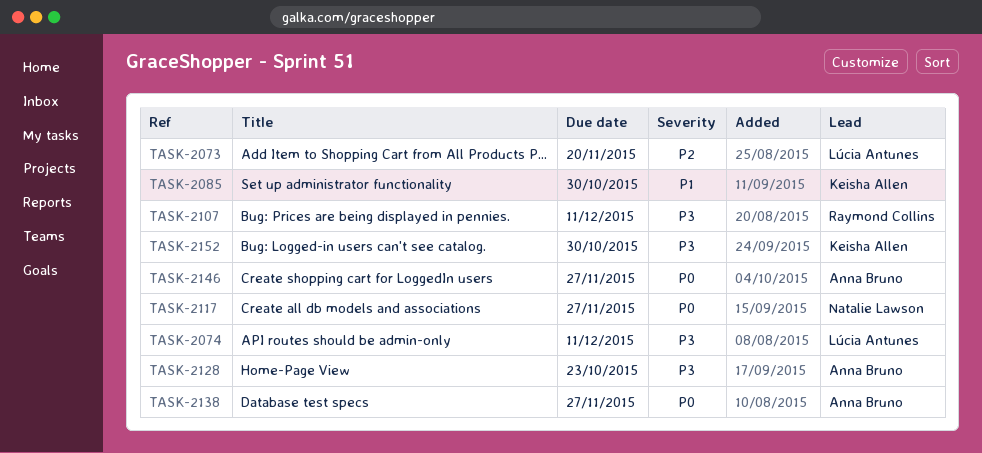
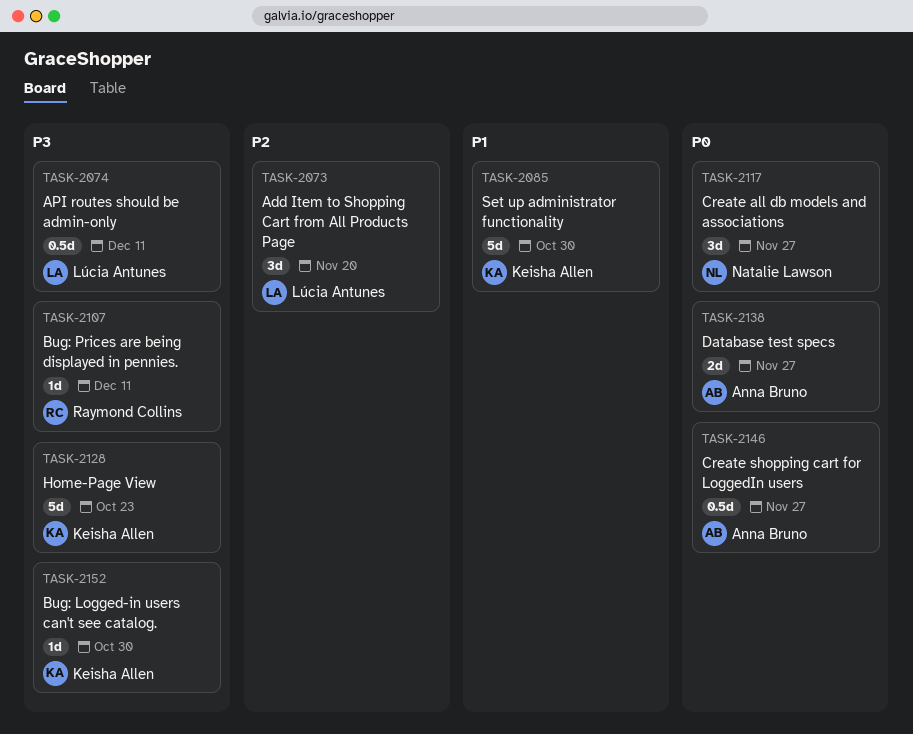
TASK-2128, owner: Anna Bruno -> Keisha Allen

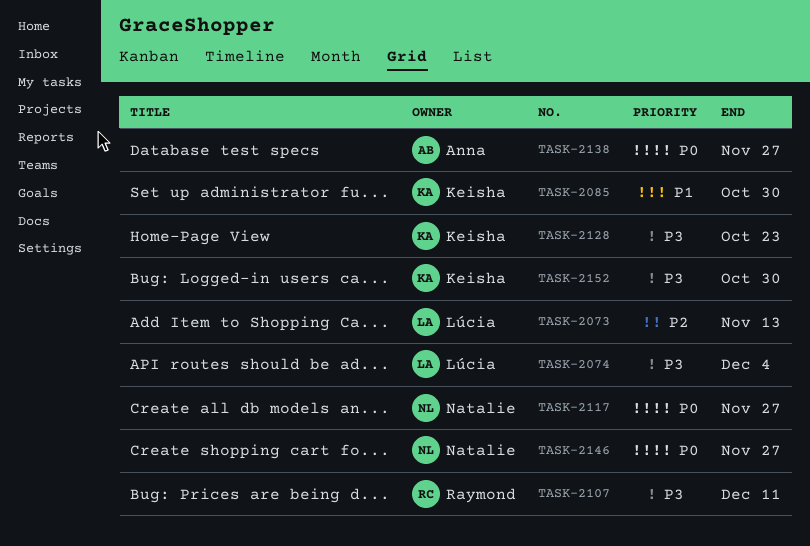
TASK-2073, due: Nov 20 -> Nov 13
TASK-2074, due: Dec 11 -> Dec 4
TASK-2146, owner: Anna Bruno -> Natalie Lawson

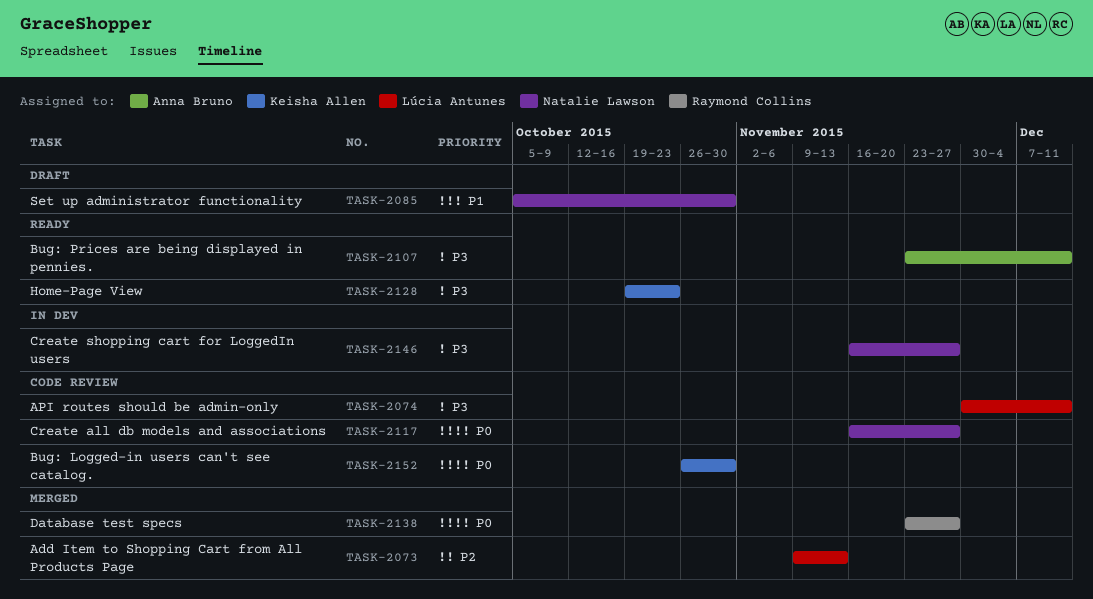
TASK-2074, due: Dec 4 -> Dec 11
TASK-2085, owner: Keisha Allen -> Natalie Lawson
TASK-2107, owner: Raymond Collins -> Anna Bruno
TASK-2138, owner: Anna Bruno -> Raymond Collins
TASK-2146, priority: P0 -> P3
TASK-2152, priority: P3 -> P0

